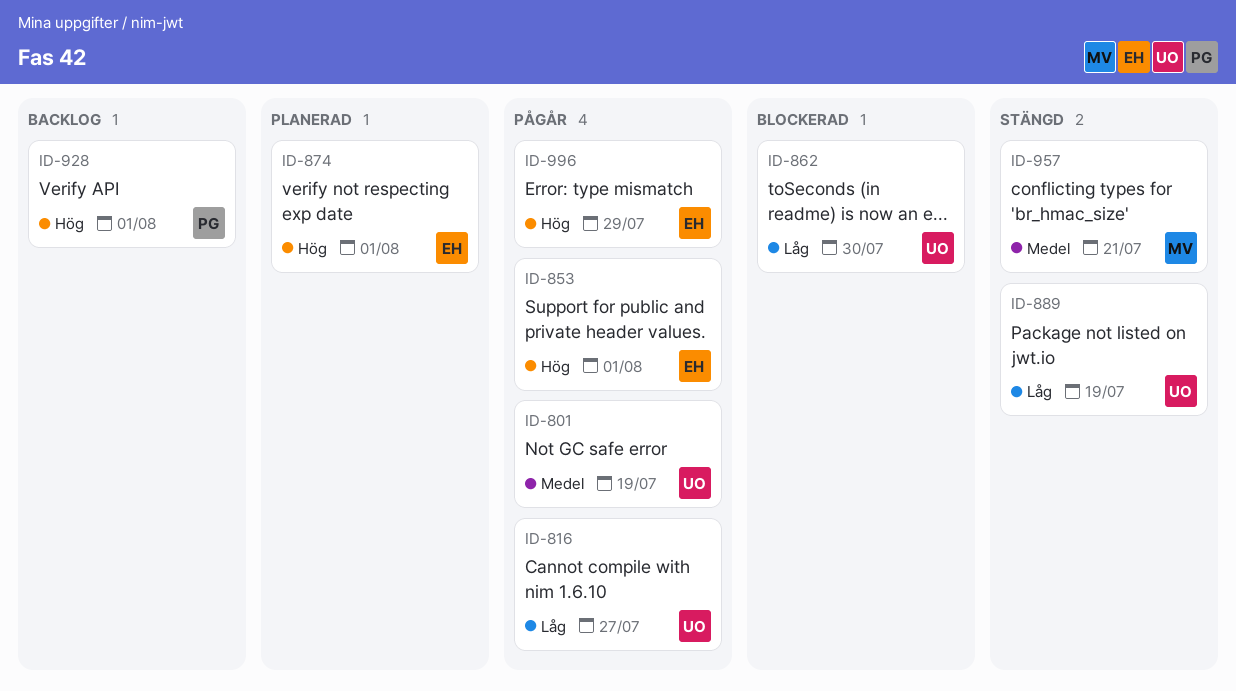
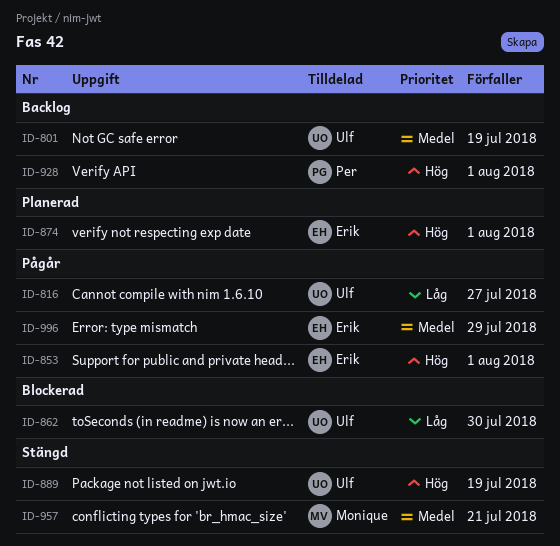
ID-801, status: Pågår -> Backlog
ID-889, priority: Låg -> Hög
ID-996, priority: Hög -> Medel

